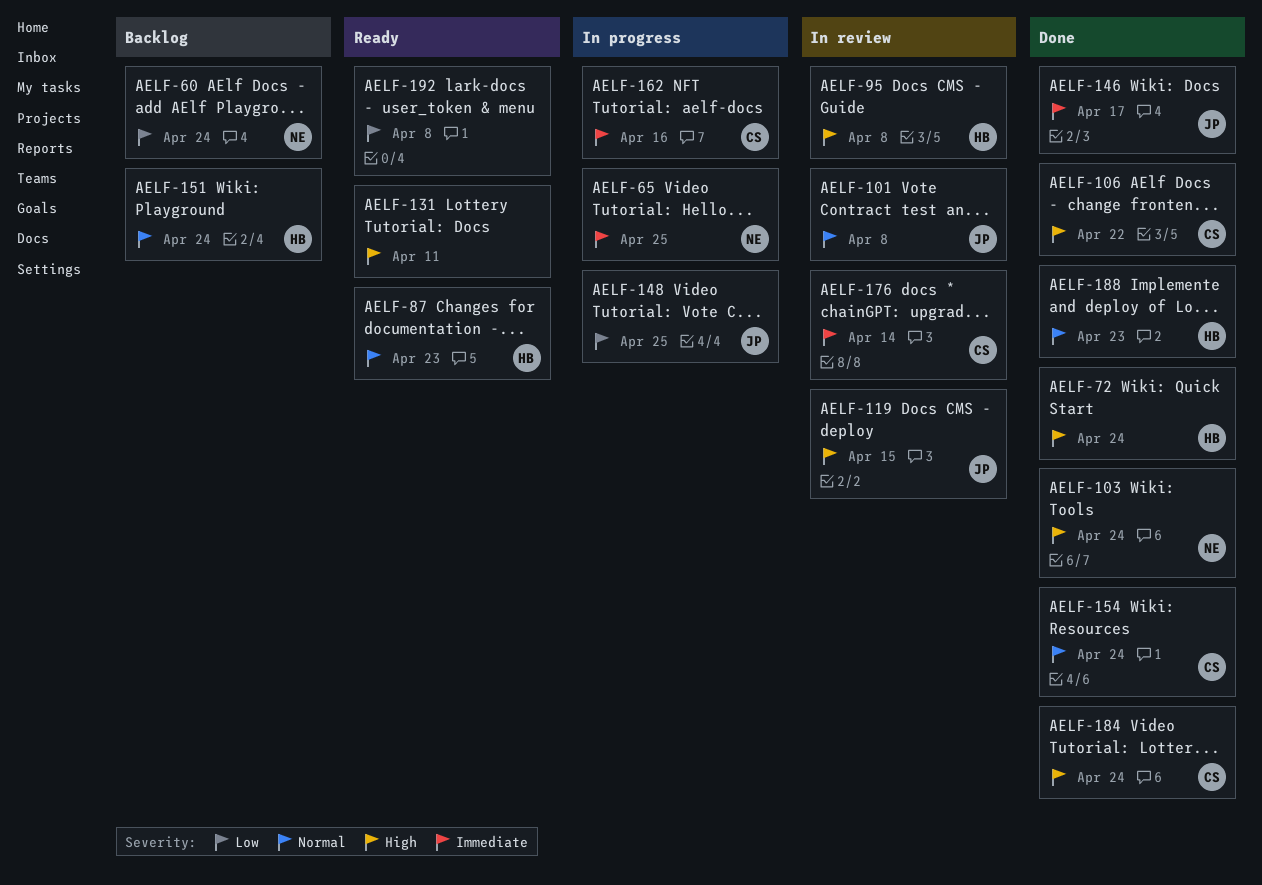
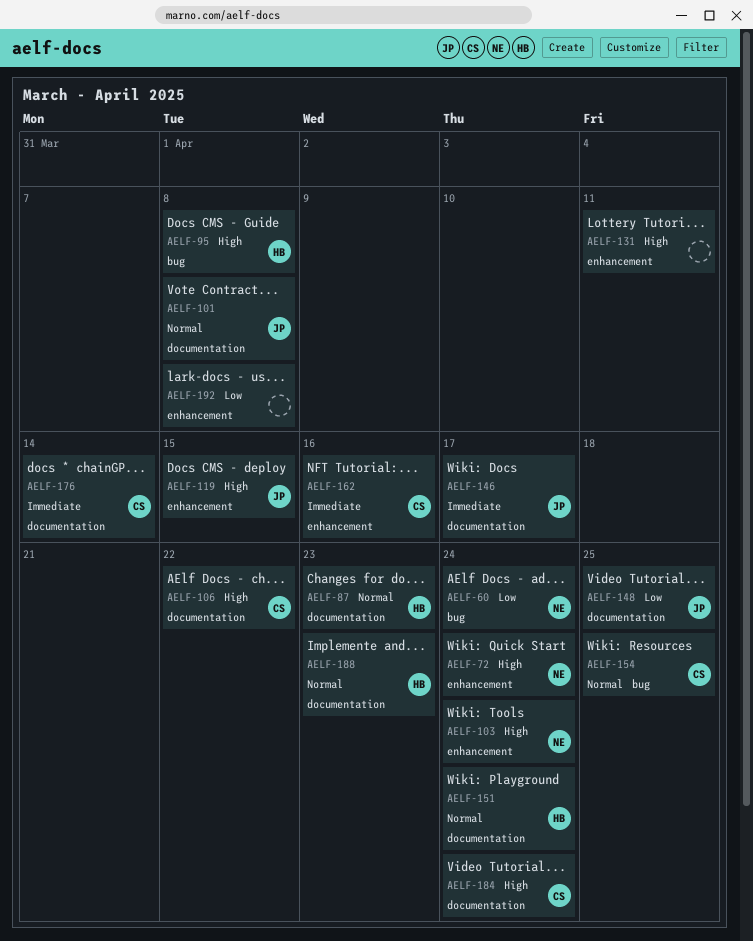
AELF-65: present -> none
AELF-72, owner: HB -> NE
AELF-154, due: Apr 24 -> Apr 25

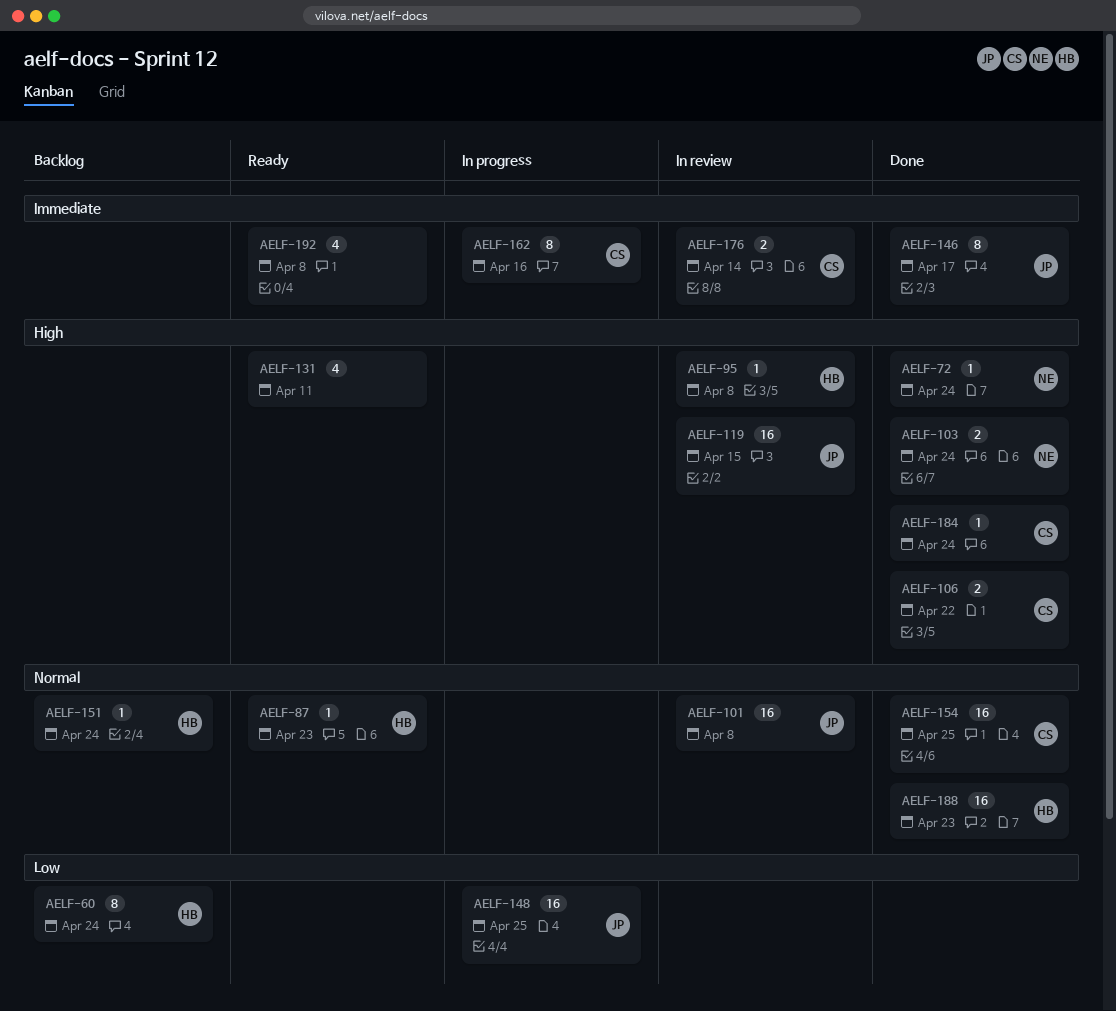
AELF-60, owner: NE -> HB
AELF-192, priority: Low -> Immediate

